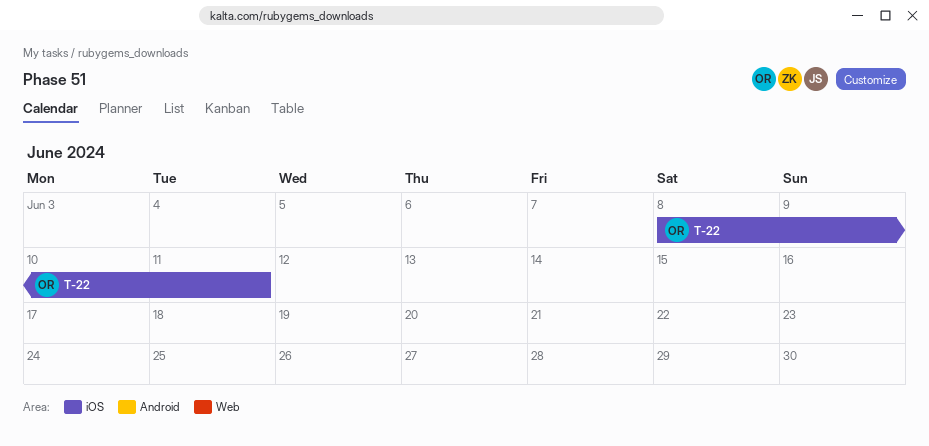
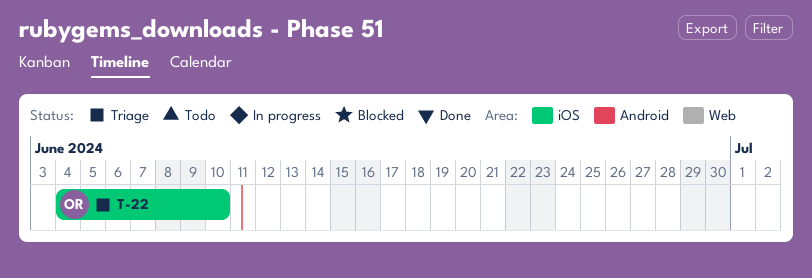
T-22, start: Jun 8 -> Jun 4
T-22, due: Jun 11 -> Jun 10

